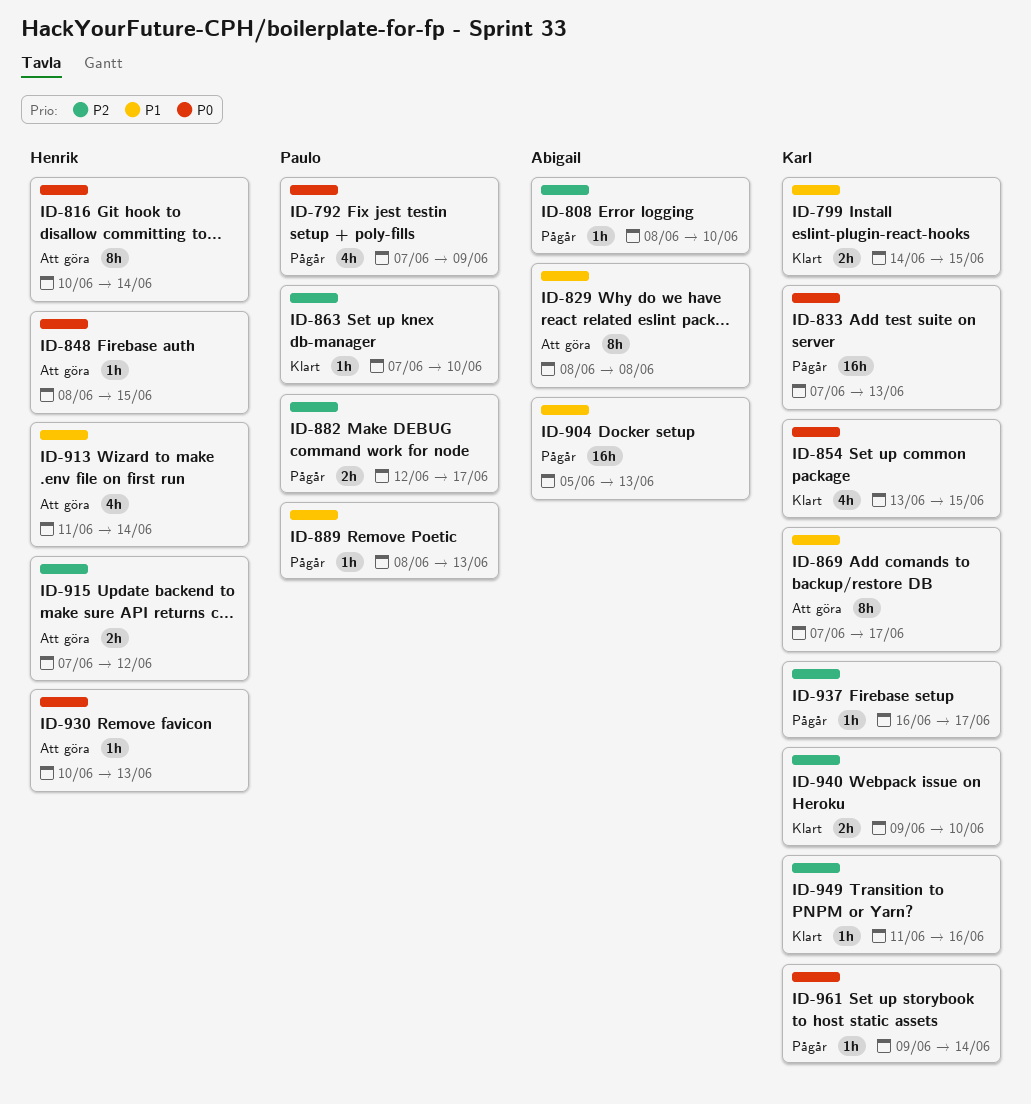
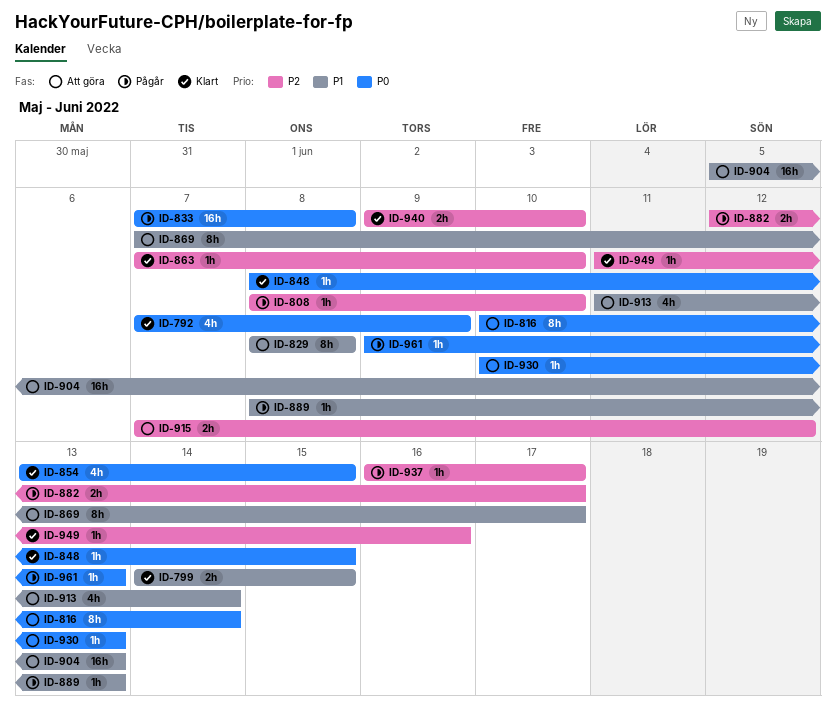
ID-792, status: Pågår -> Klart
ID-833, due: Jun 13 -> Jun 8
ID-848, status: Att göra -> Klart
ID-904, status: Pågår -> Att göra
ID-961, due: Jun 14 -> Jun 13

